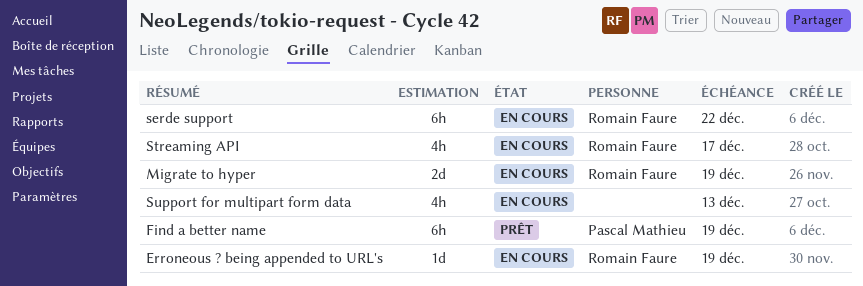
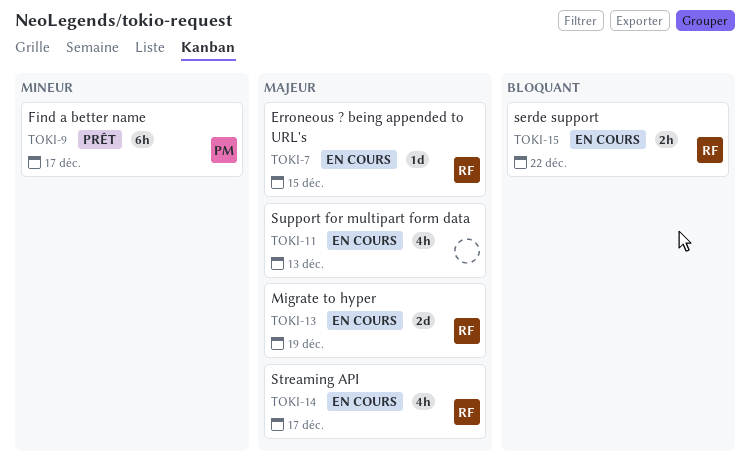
Erroneous ? being appended to URL's, due: Dec 19 -> Dec 15
Find a better name, due: Dec 19 -> Dec 17
serde support, estimate: 6h -> 2h

